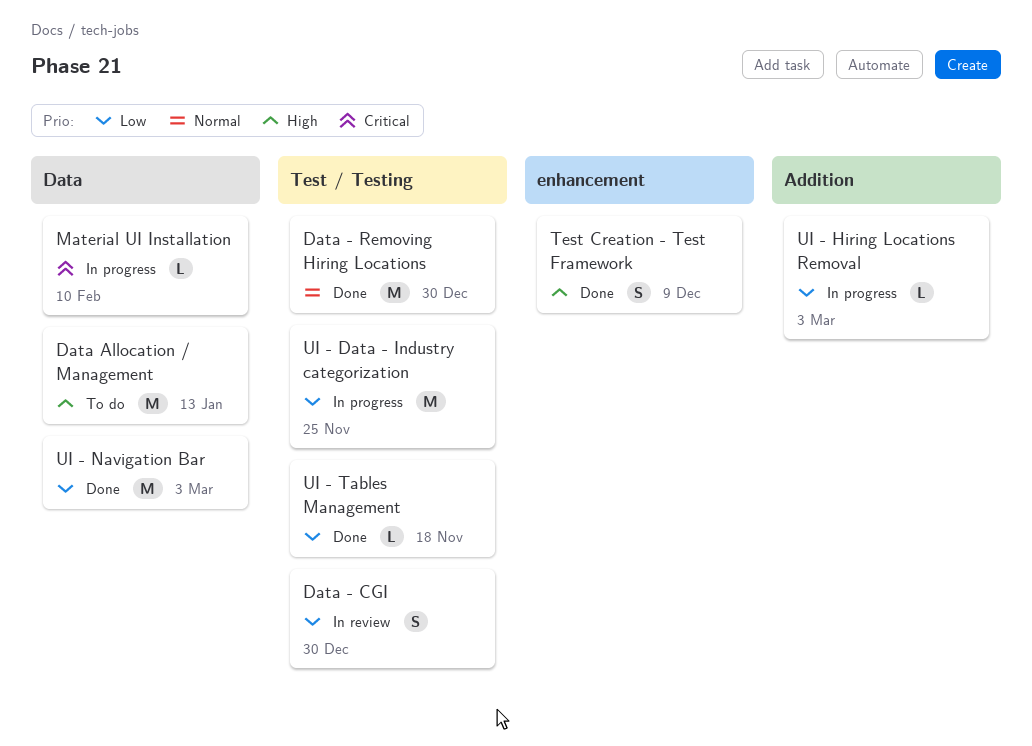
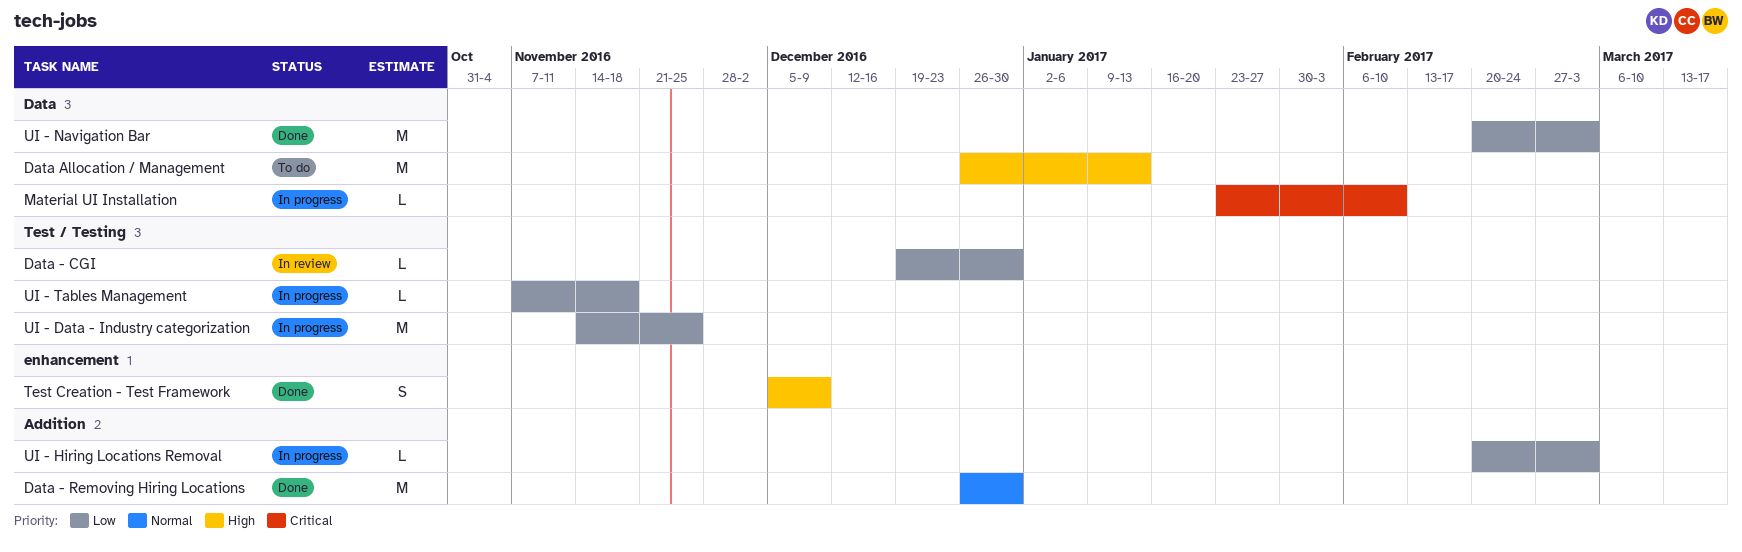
Data - CGI, estimate: S -> L
Data - Removing Hiring Locations, label: Test / Testing -> Addition
UI - Tables Management, status: Done -> In progress

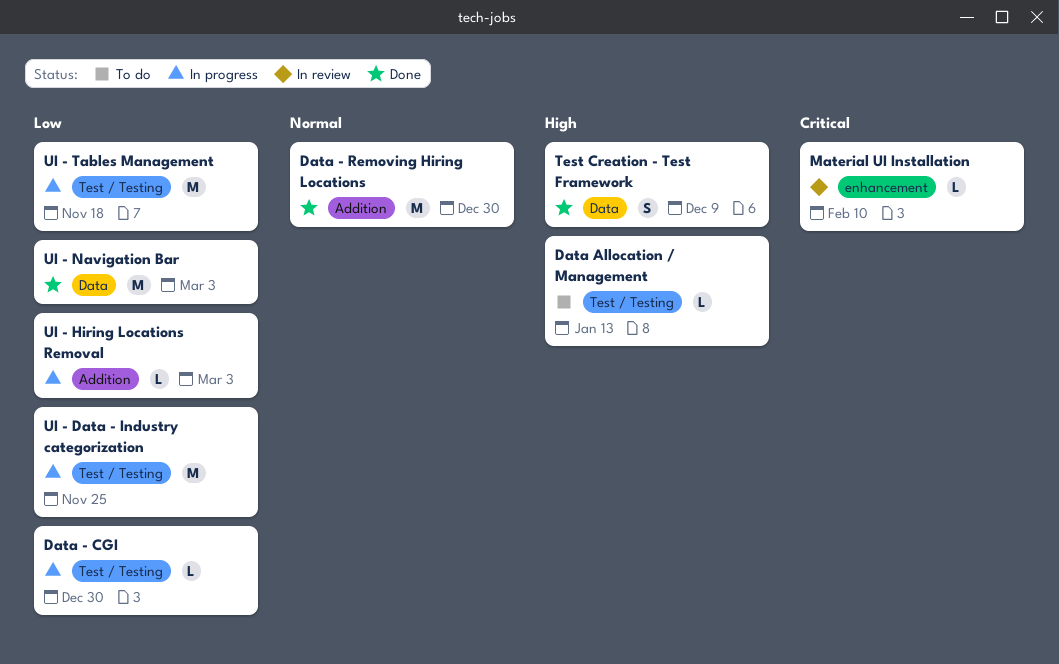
Data - CGI, status: In review -> In progress
Data Allocation / Management, label: Data -> Test / Testing
Data Allocation / Management, estimate: M -> L
Material UI Installation, status: In progress -> In review
Material UI Installation, label: Data -> enhancement
Test Creation - Test Framework, label: enhancement -> Data
UI - Tables Management, estimate: L -> M

